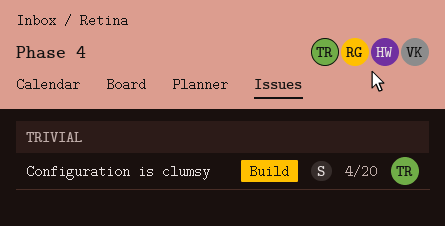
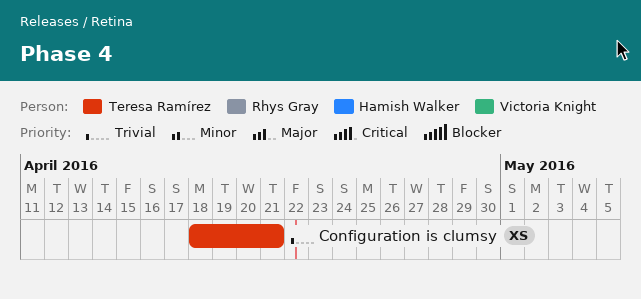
Configuration is clumsy, estimate: S -> XS
Configuration is clumsy, due: Apr 20 -> Apr 21

